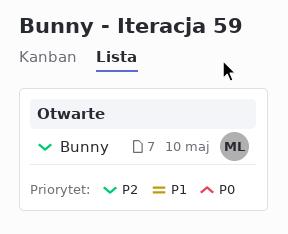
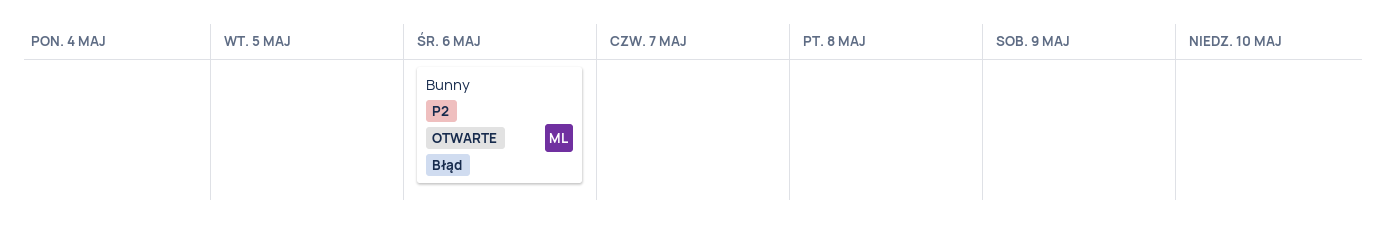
Bunny, due: May 10 -> May 6

